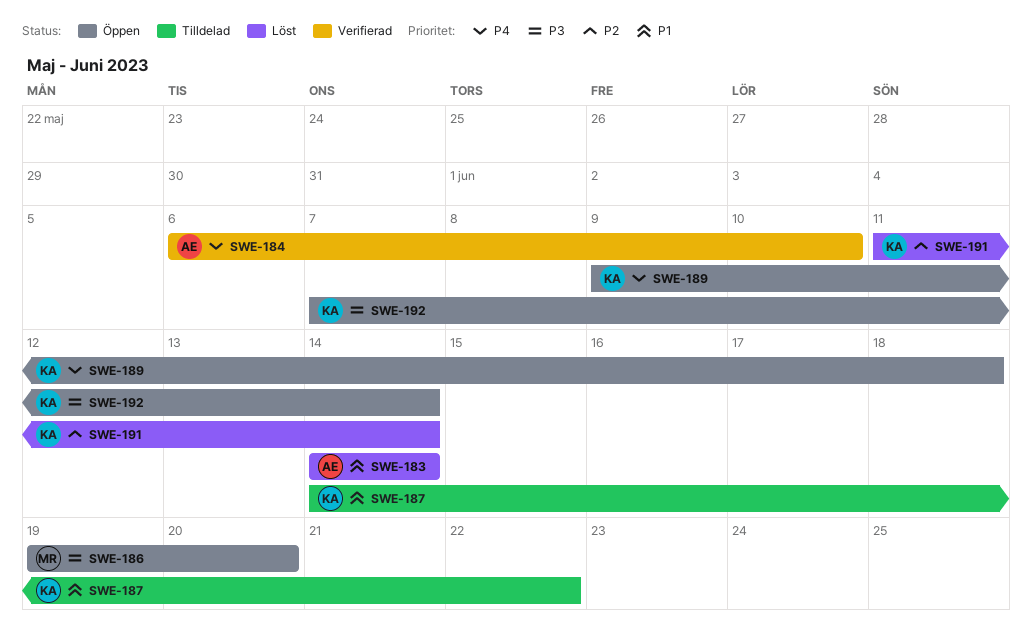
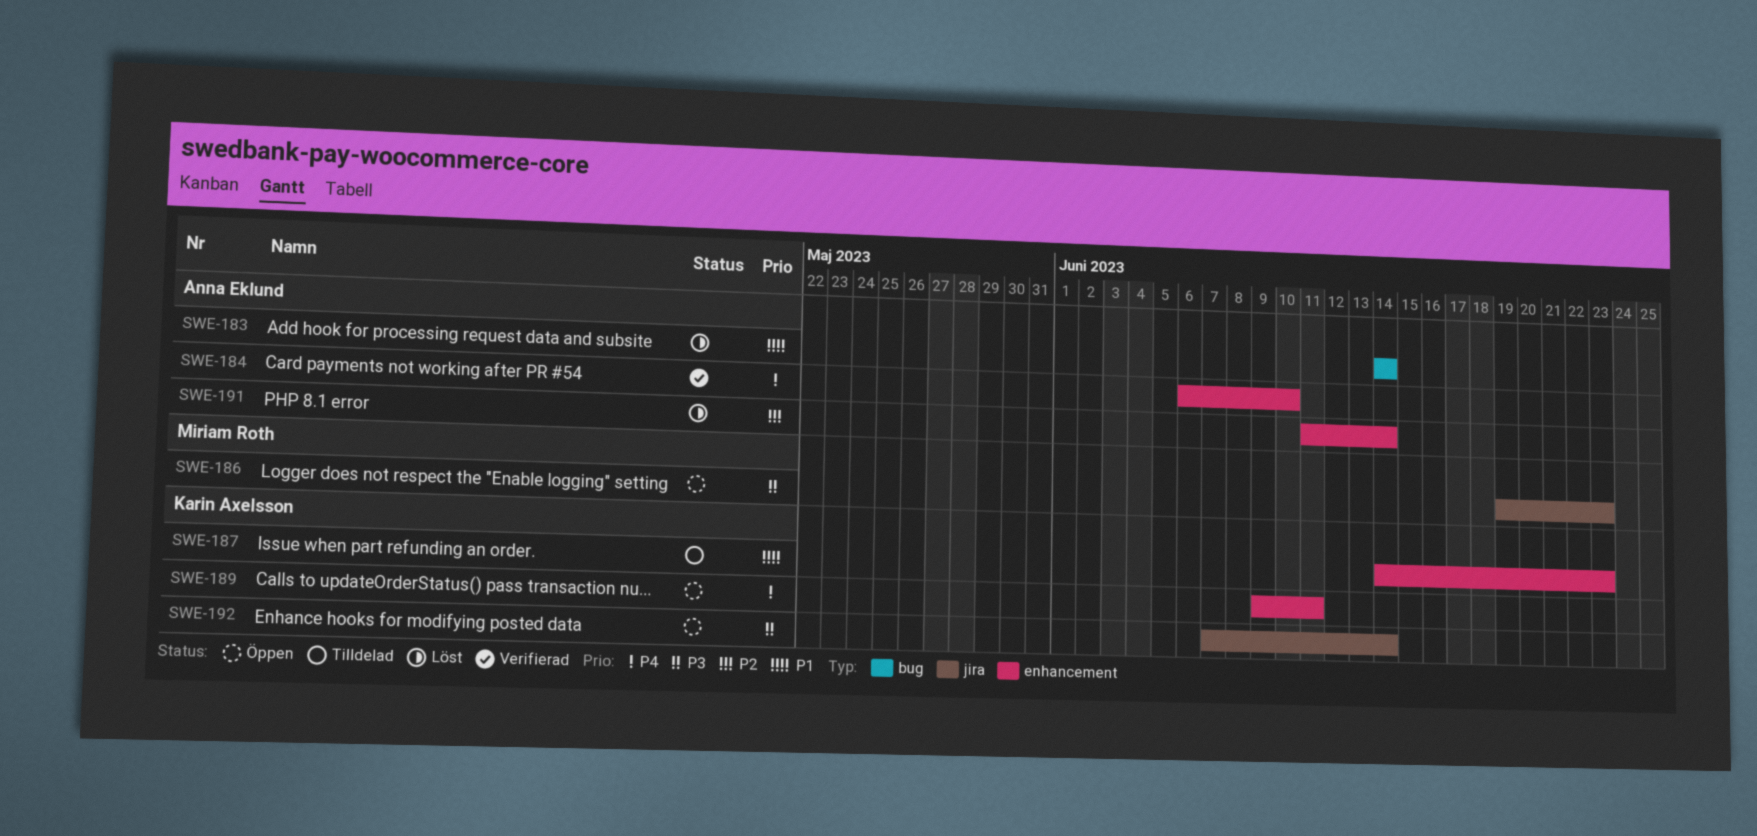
SWE-186, due: Jun 20 -> Jun 23
SWE-187, due: Jun 22 -> Jun 23
SWE-189, due: Jun 18 -> Jun 11
SWE-191, owner: Karin Axelsson -> Anna Eklund

